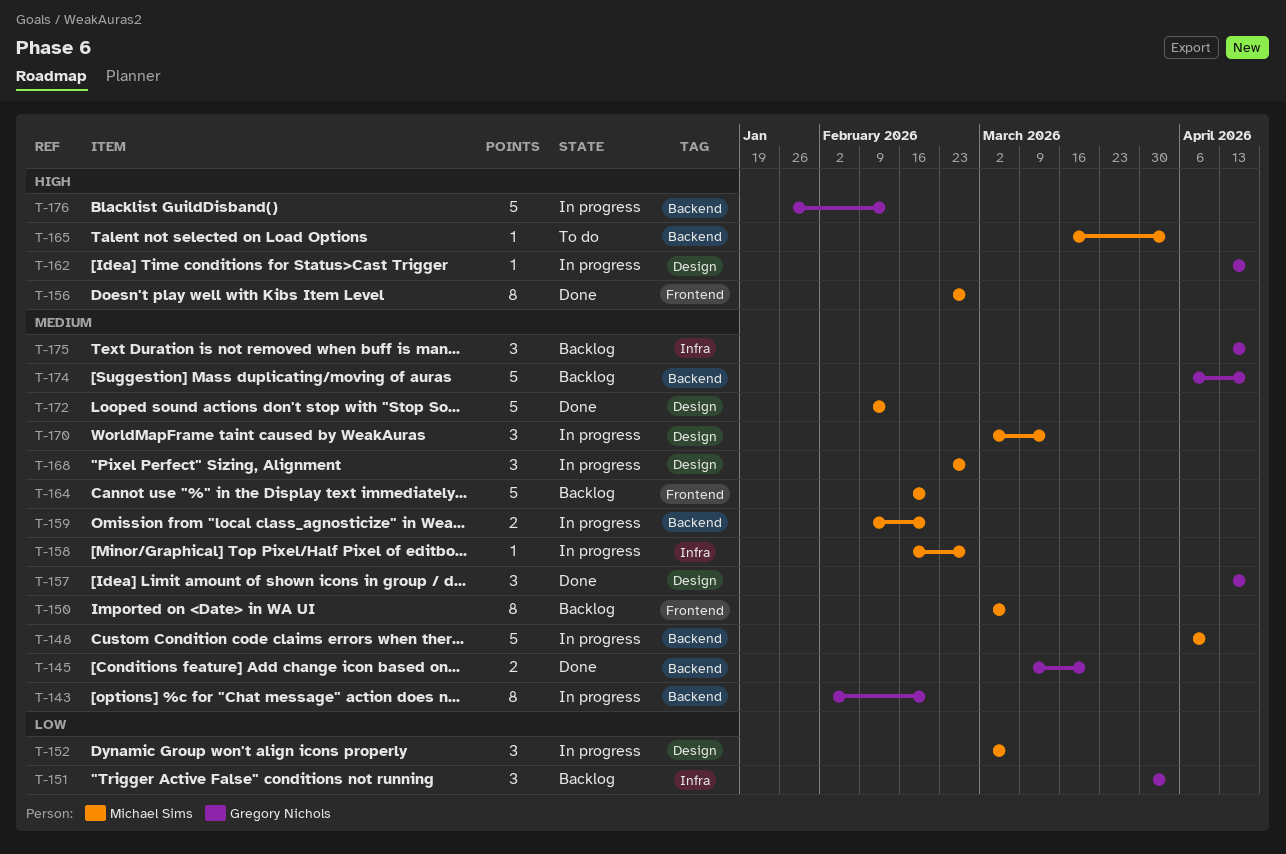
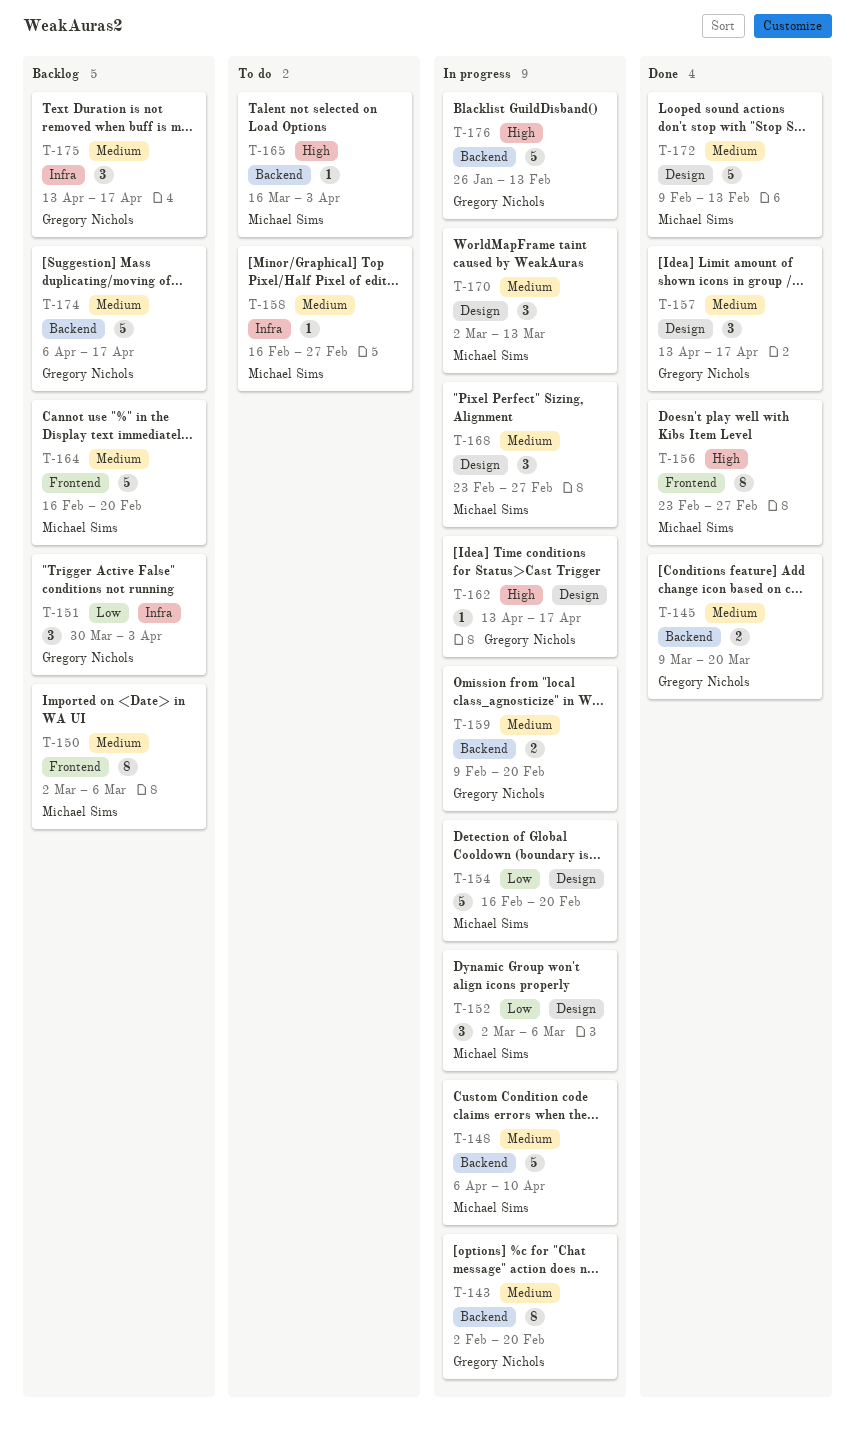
T-154: none -> present
T-158, status: In progress -> To do
T-159, owner: Michael Sims -> Gregory Nichols

